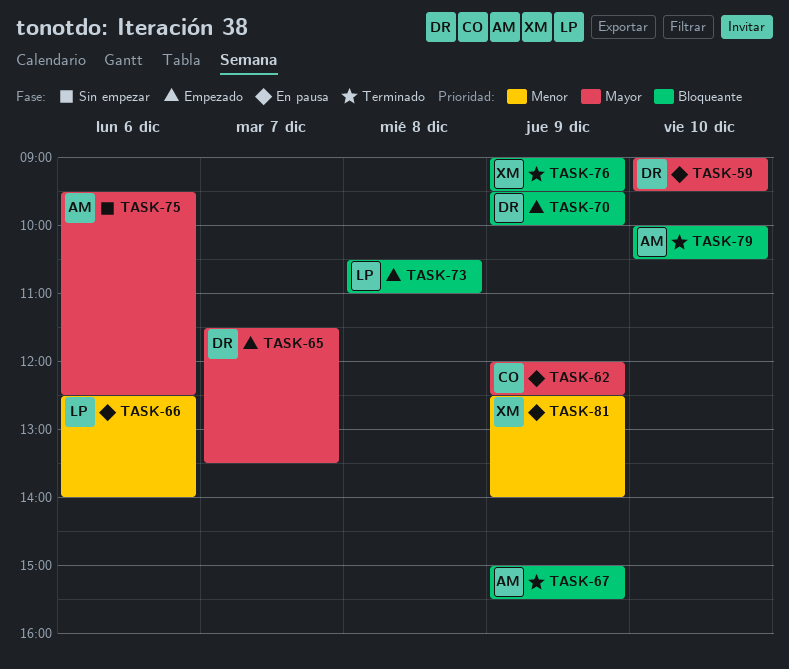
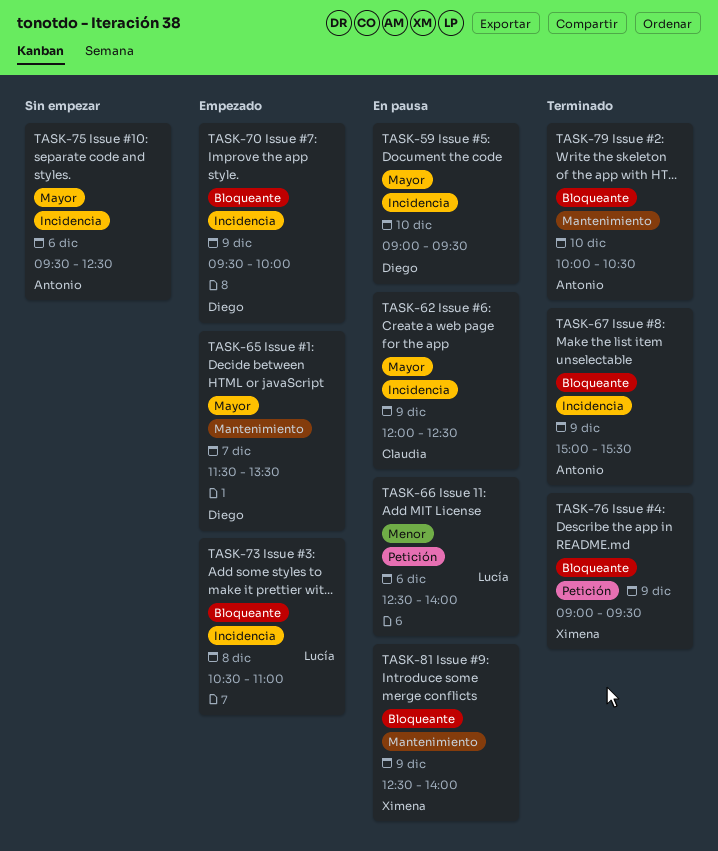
TASK-81, priority: Menor -> Bloqueante

